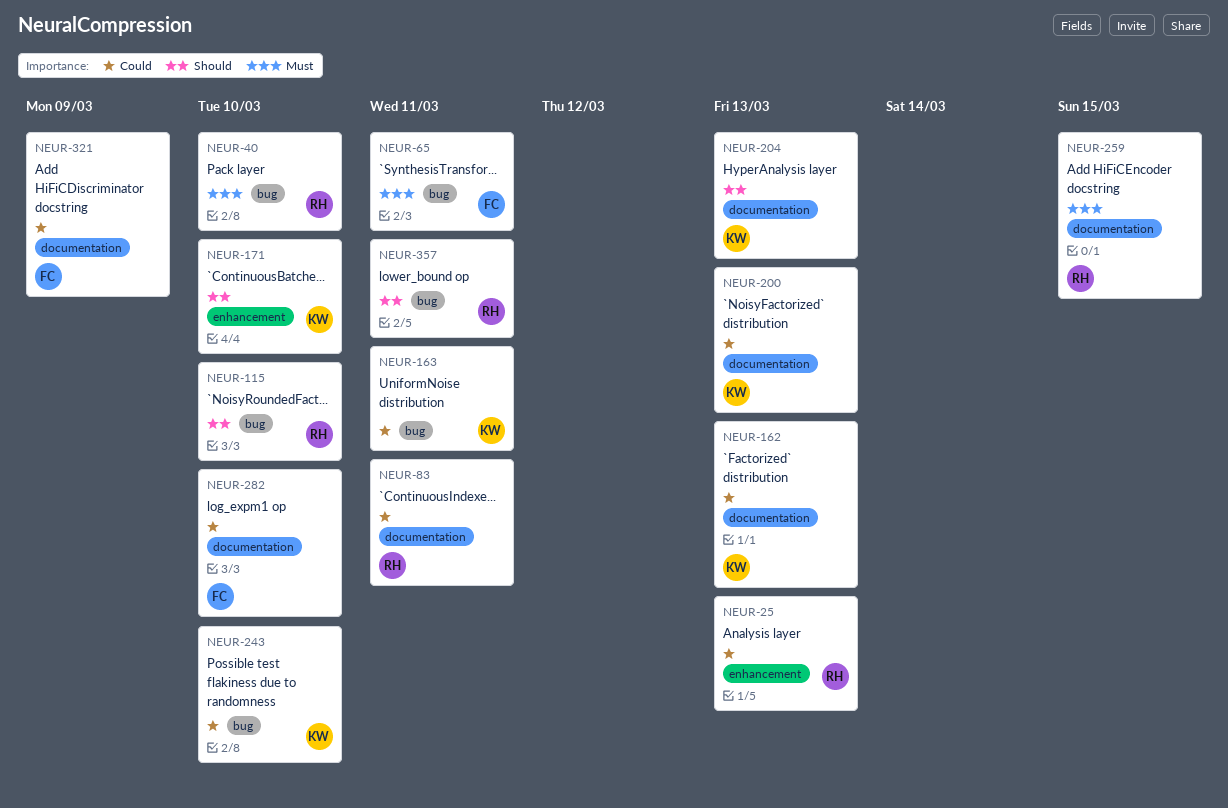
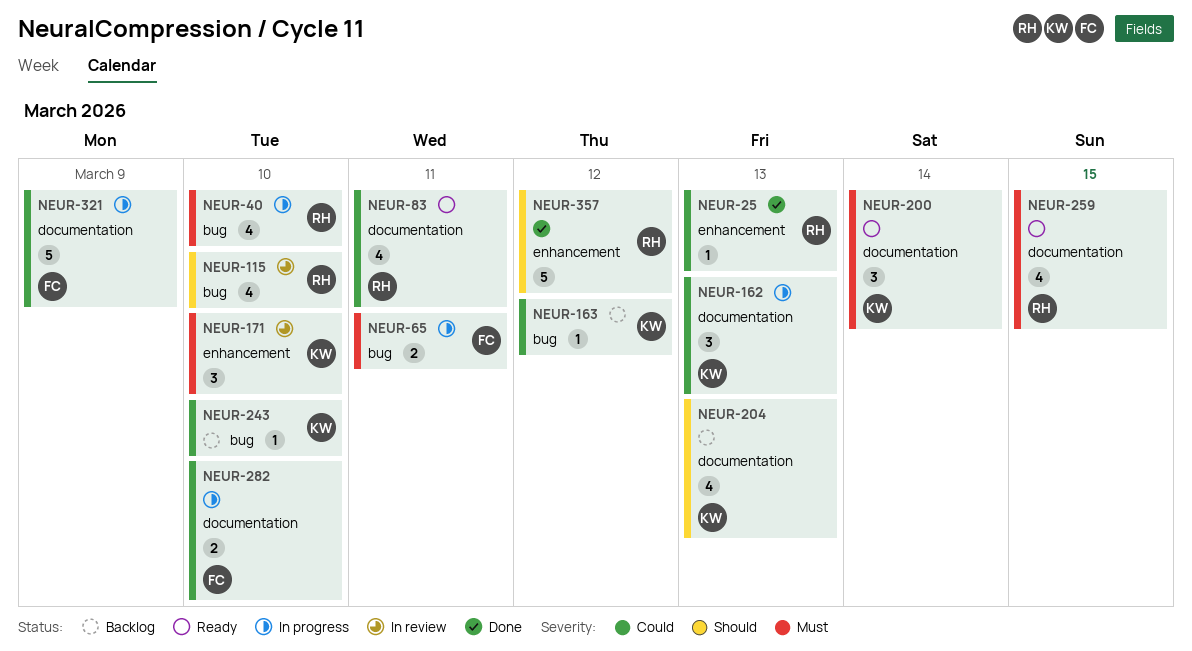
NEUR-163, due: Mar 11 -> Mar 12
NEUR-171, priority: Should -> Must
NEUR-200, priority: Could -> Must
NEUR-200, due: Mar 13 -> Mar 14
NEUR-357, label: bug -> enhancement
NEUR-357, due: Mar 11 -> Mar 12

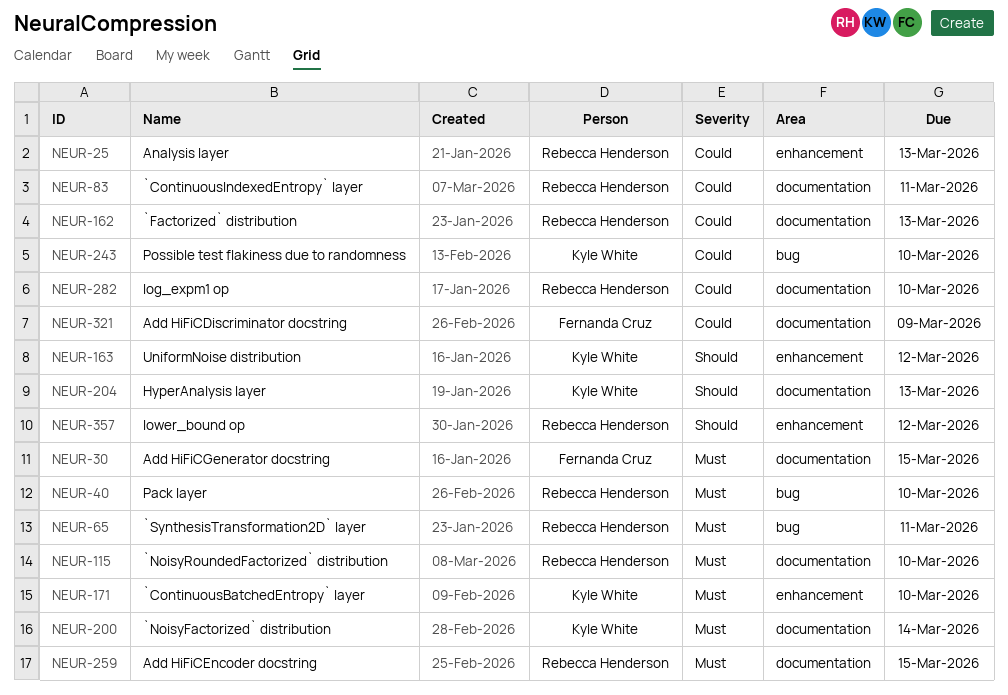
NEUR-30: none -> present
NEUR-65, owner: Fernanda Cruz -> Rebecca Henderson
NEUR-115, priority: Should -> Must
NEUR-115, label: bug -> documentation
NEUR-162, owner: Kyle White -> Rebecca Henderson
NEUR-163, priority: Could -> Should
NEUR-163, label: bug -> enhancement
NEUR-282, owner: Fernanda Cruz -> Rebecca Henderson

